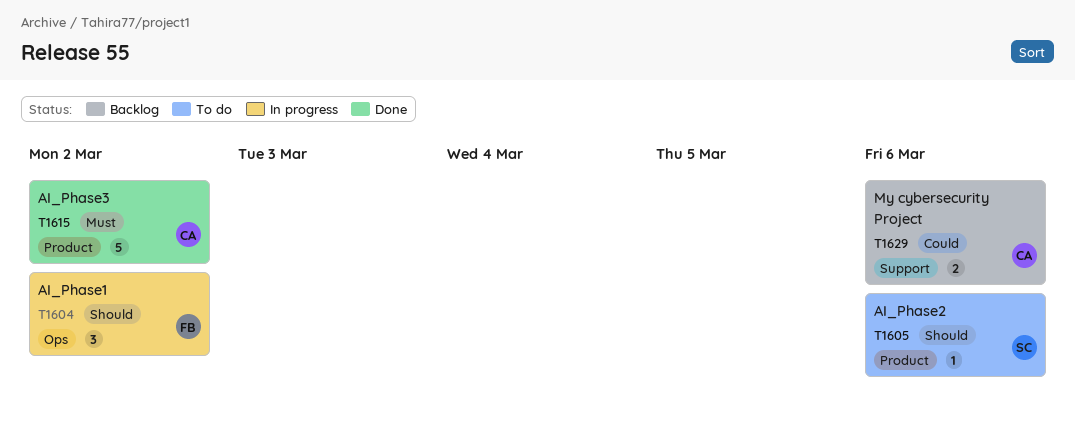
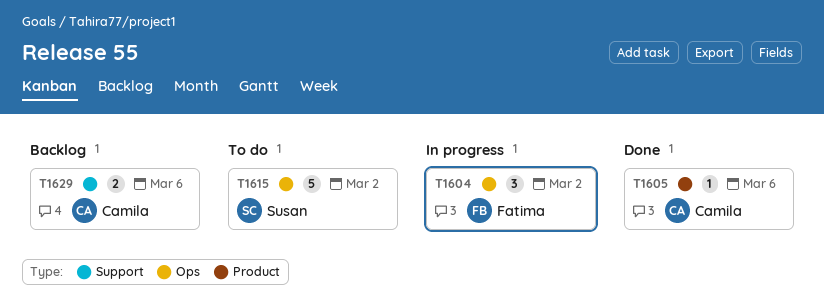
T1605, status: To do -> Done
T1605, owner: Susan -> Camila
T1615, status: Done -> To do
T1615, owner: Camila -> Susan
T1615, label: Product -> Ops

